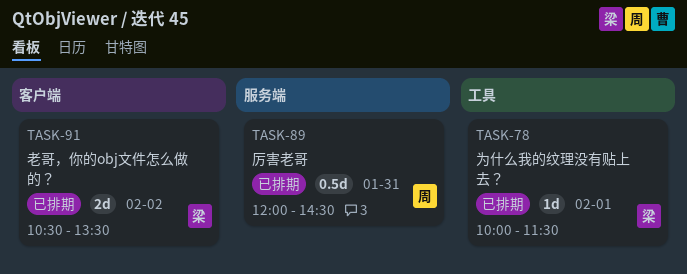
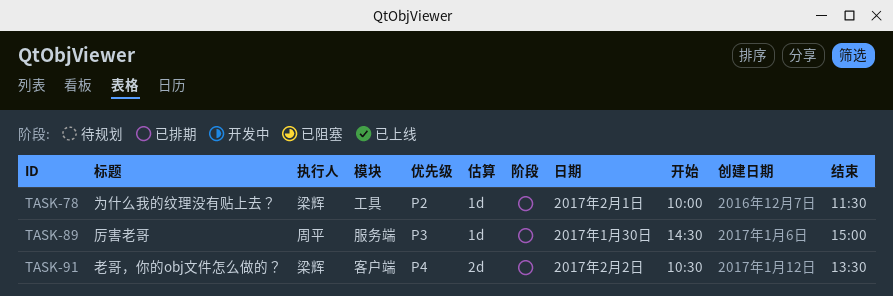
TASK-89, estimate: 0.5d -> 1d
TASK-89, day: Jan 31 -> Jan 30
TASK-89, begins: 12:00 -> 14:30
TASK-89, ends: 14:30 -> 15:00

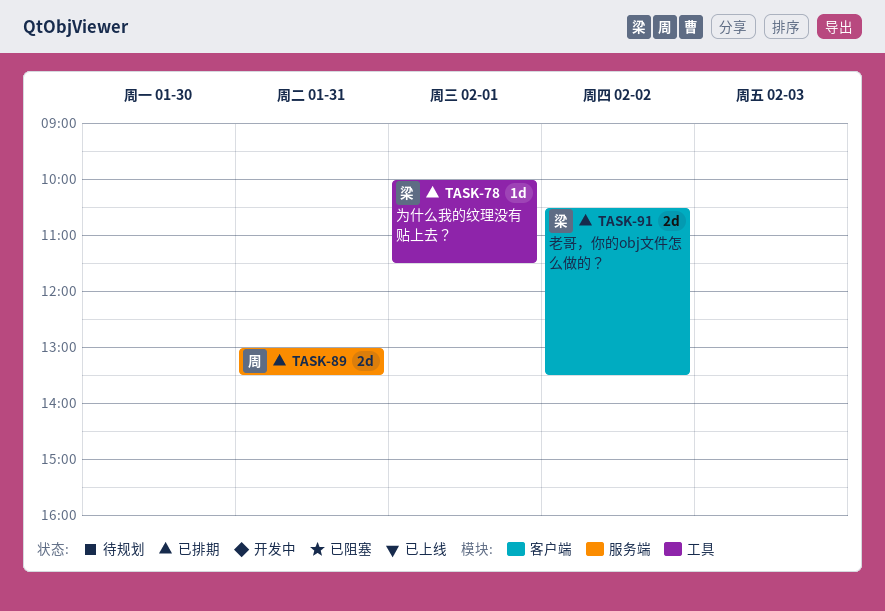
TASK-89, estimate: 1d -> 2d
TASK-89, day: Jan 30 -> Jan 31
TASK-89, begins: 14:30 -> 13:00
TASK-89, ends: 15:00 -> 13:30

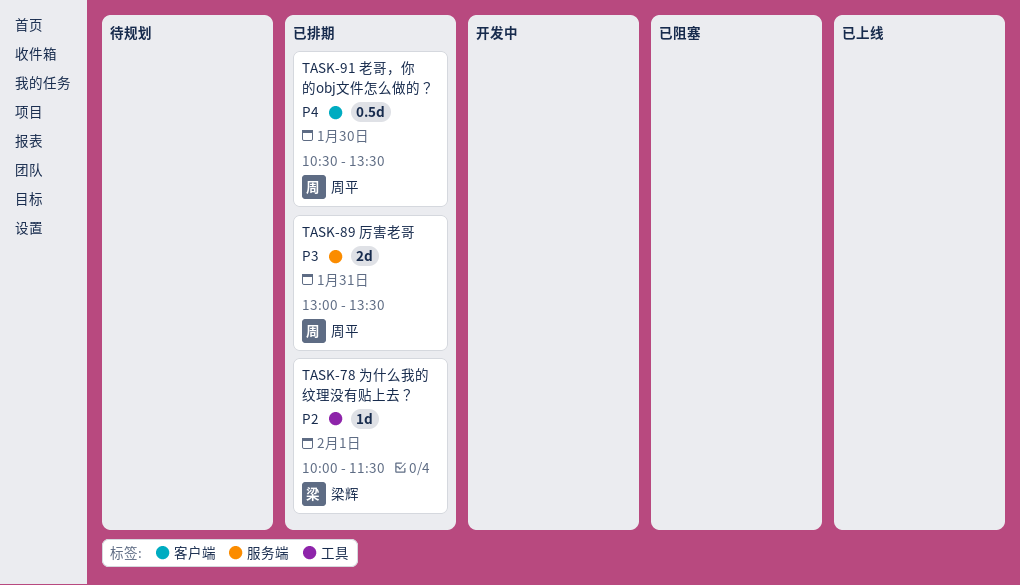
TASK-91, owner: 梁辉 -> 周平
TASK-91, estimate: 2d -> 0.5d
TASK-91, day: Feb 2 -> Jan 30

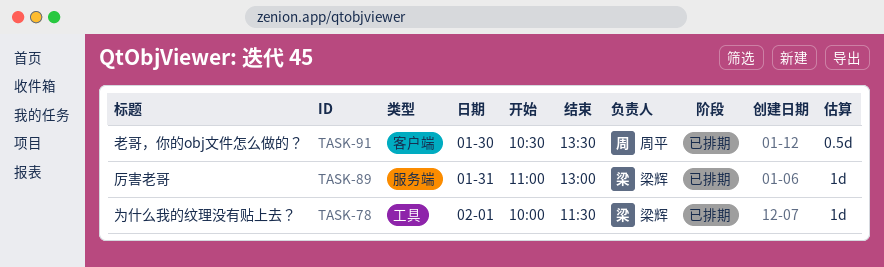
TASK-89, owner: 周平 -> 梁辉
TASK-89, estimate: 2d -> 1d
TASK-89, begins: 13:00 -> 11:00
TASK-89, ends: 13:30 -> 13:00

